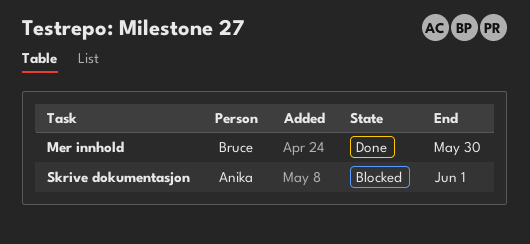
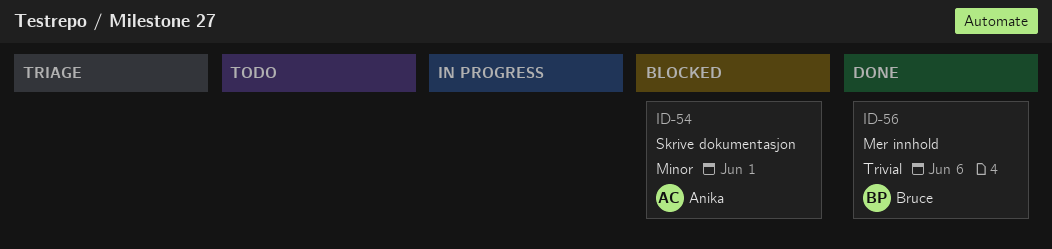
Mer innhold, due: May 30 -> Jun 6

